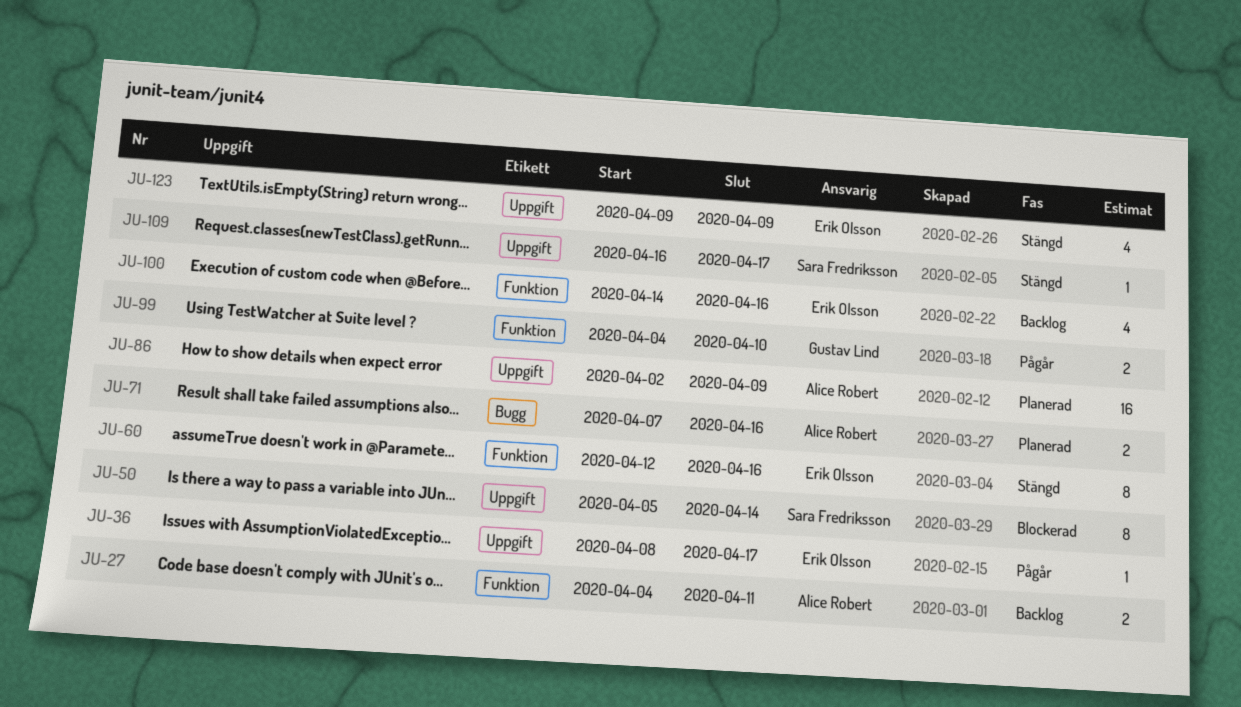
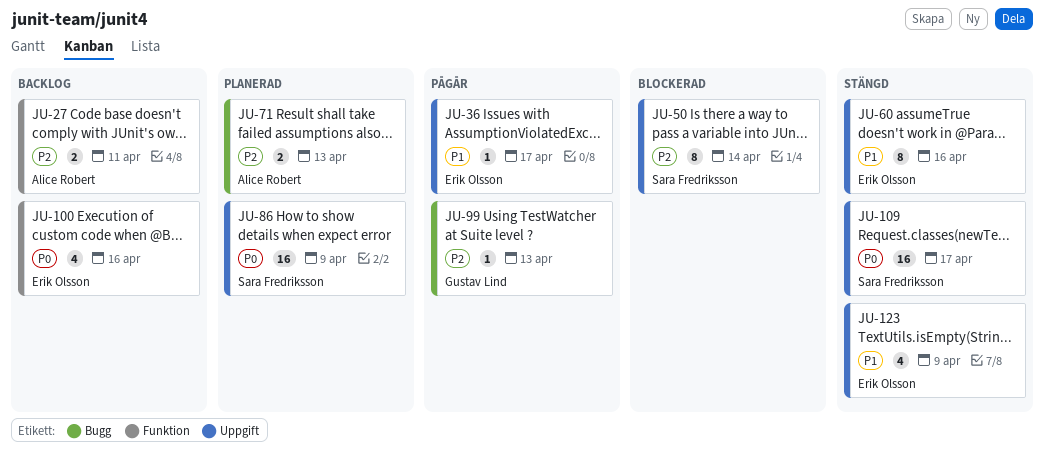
JU-60, label: Funktion -> Uppgift
JU-71, due: Apr 16 -> Apr 13
JU-86, owner: Alice Robert -> Sara Fredriksson
JU-99, label: Funktion -> Bugg
JU-99, estimate: 2 -> 1
JU-99, due: Apr 10 -> Apr 13
JU-109, estimate: 1 -> 16

